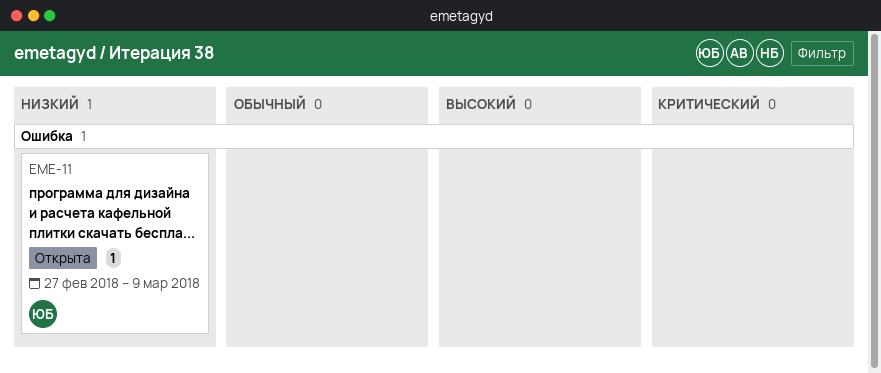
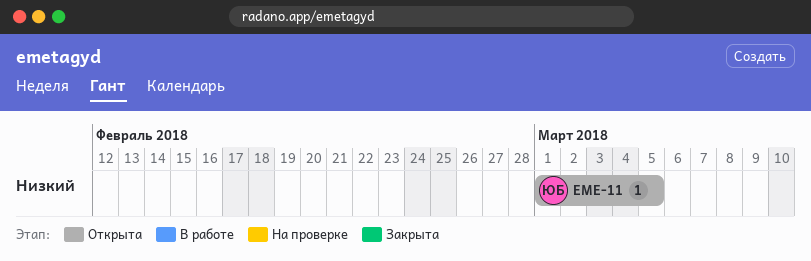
EME-11, start: Feb 27 -> Mar 1
EME-11, due: Mar 9 -> Mar 5

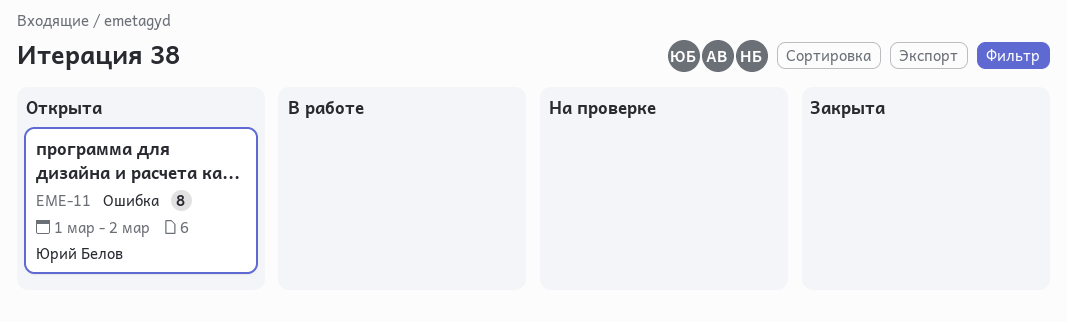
EME-11, estimate: 1 -> 8
EME-11, due: Mar 5 -> Mar 2

